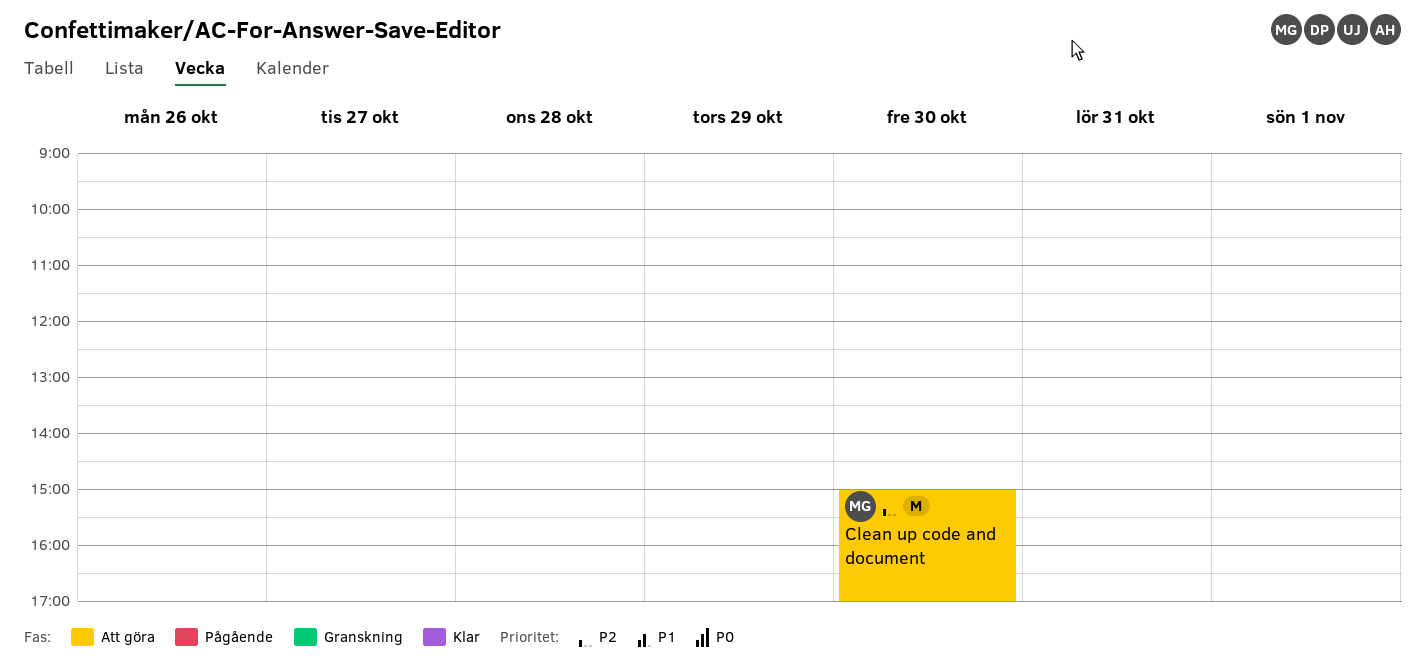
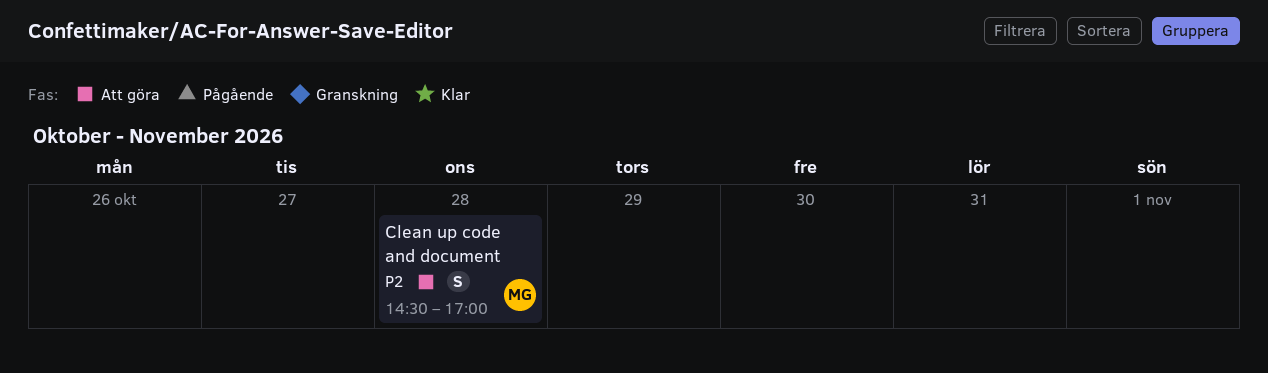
Clean up code and document, estimate: M -> S
Clean up code and document, day: Oct 30 -> Oct 28
Clean up code and document, begins: 15:00 -> 14:30

